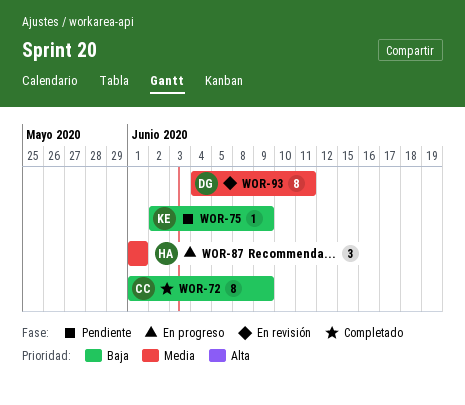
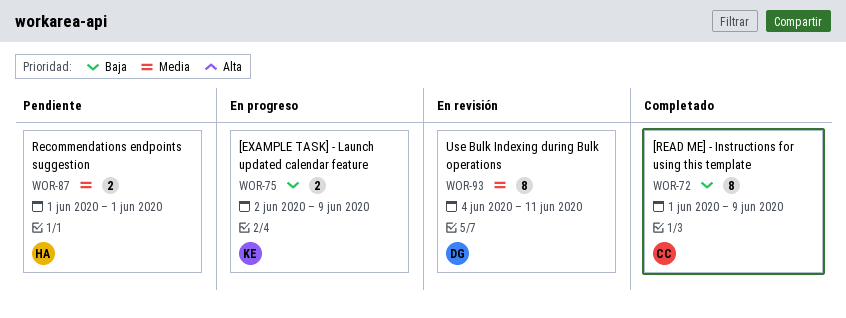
WOR-75, status: Pendiente -> En progreso
WOR-75, estimate: 1 -> 2
WOR-87, status: En progreso -> Pendiente
WOR-87, estimate: 3 -> 2

